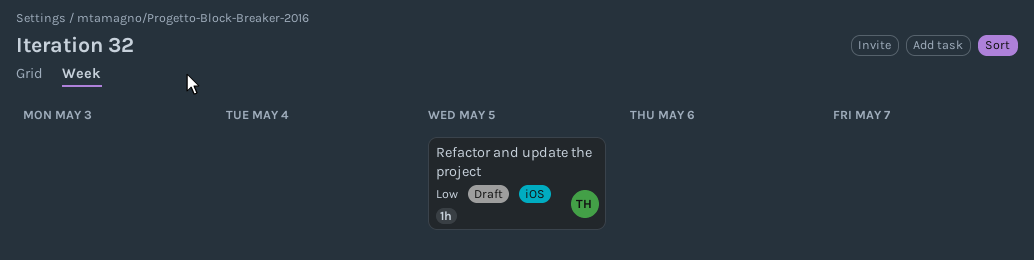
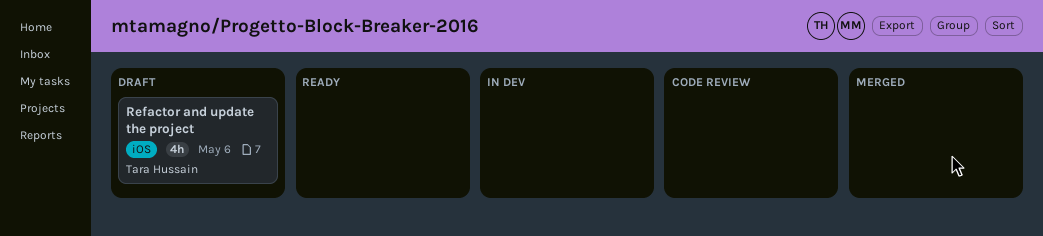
Refactor and update the project, estimate: 1h -> 4h
Refactor and update the project, due: May 5 -> May 6

